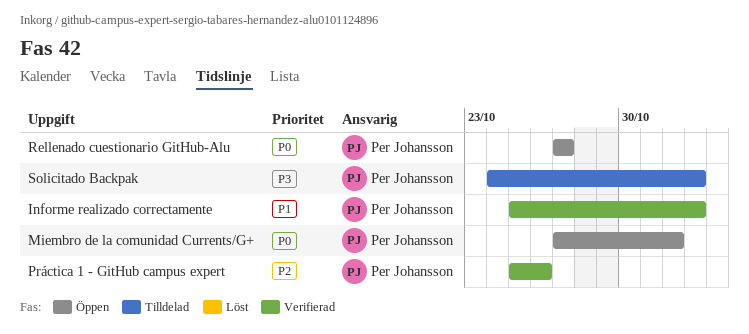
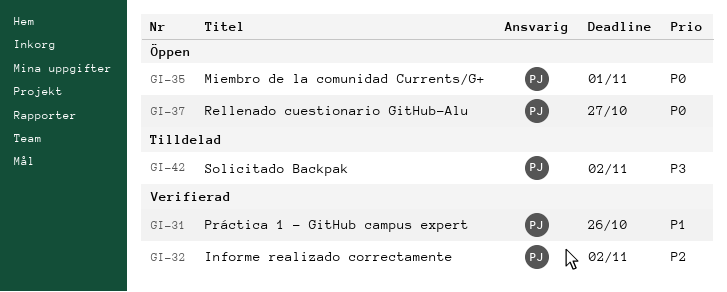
Informe realizado correctamente, priority: P1 -> P2
Práctica 1 - GitHub campus expert, priority: P2 -> P1

